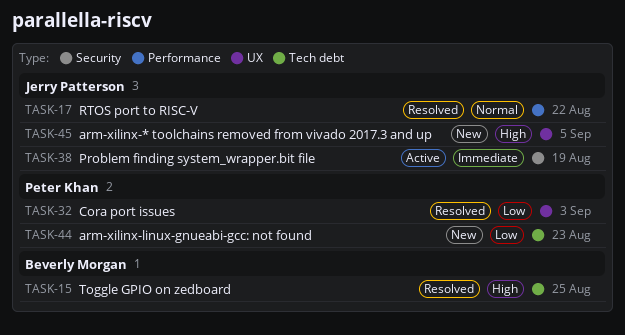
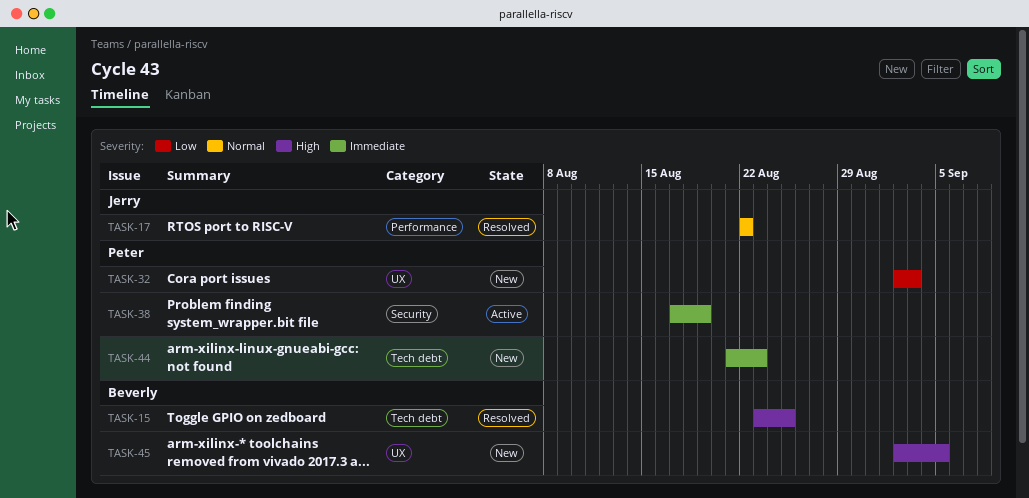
TASK-32, status: Resolved -> New
TASK-38, owner: Jerry Patterson -> Peter Khan
TASK-44, priority: Low -> Immediate
TASK-45, owner: Jerry Patterson -> Beverly Morgan

